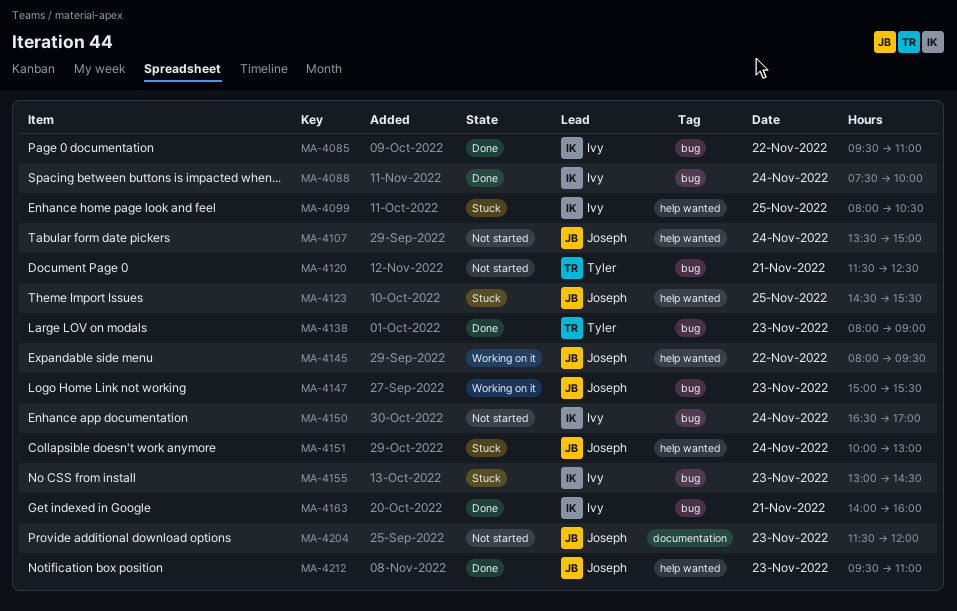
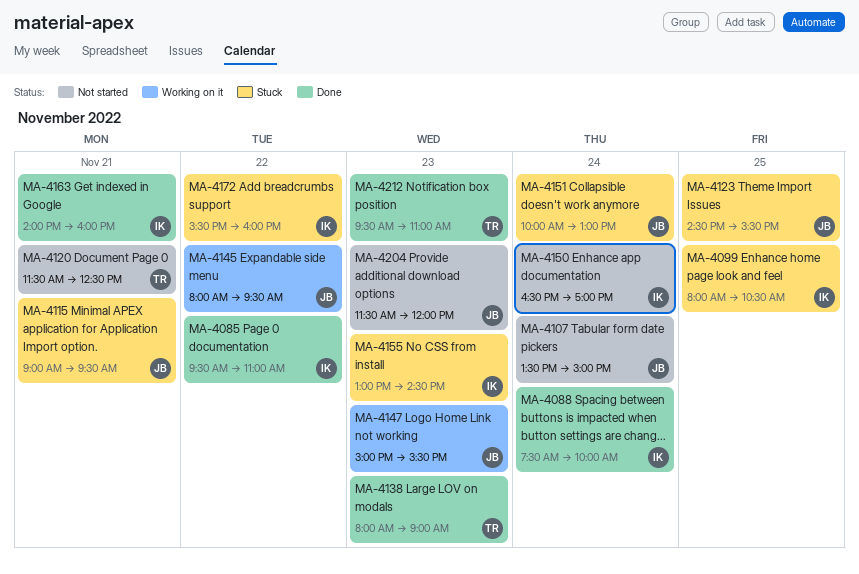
MA-4115: none -> present
MA-4172: none -> present
MA-4212, owner: Joseph -> Tyler

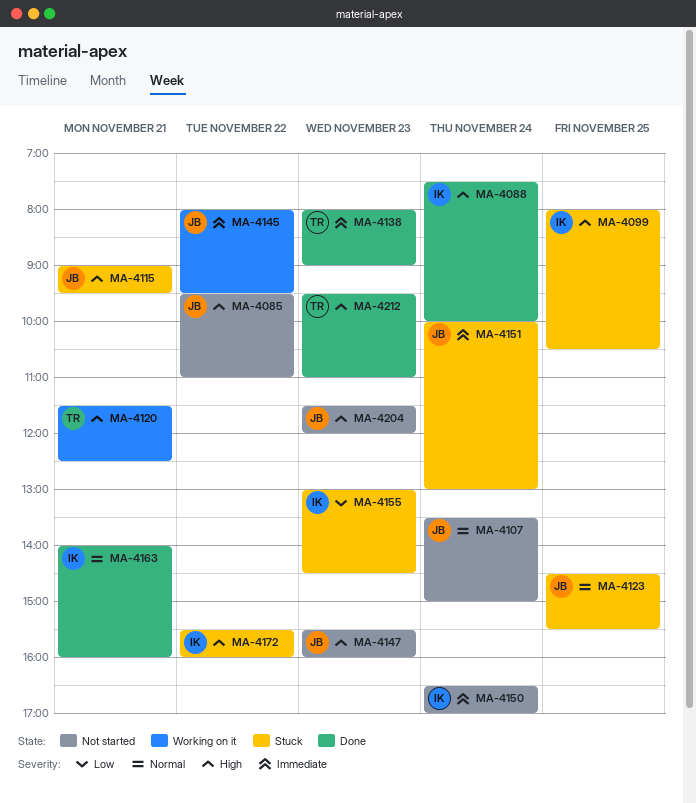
MA-4085, status: Done -> Not started
MA-4085, owner: IK -> JB
MA-4120, status: Not started -> Working on it
MA-4147, status: Working on it -> Not started
MA-4147, begins: 15:00 -> 15:30
MA-4147, ends: 15:30 -> 16:00

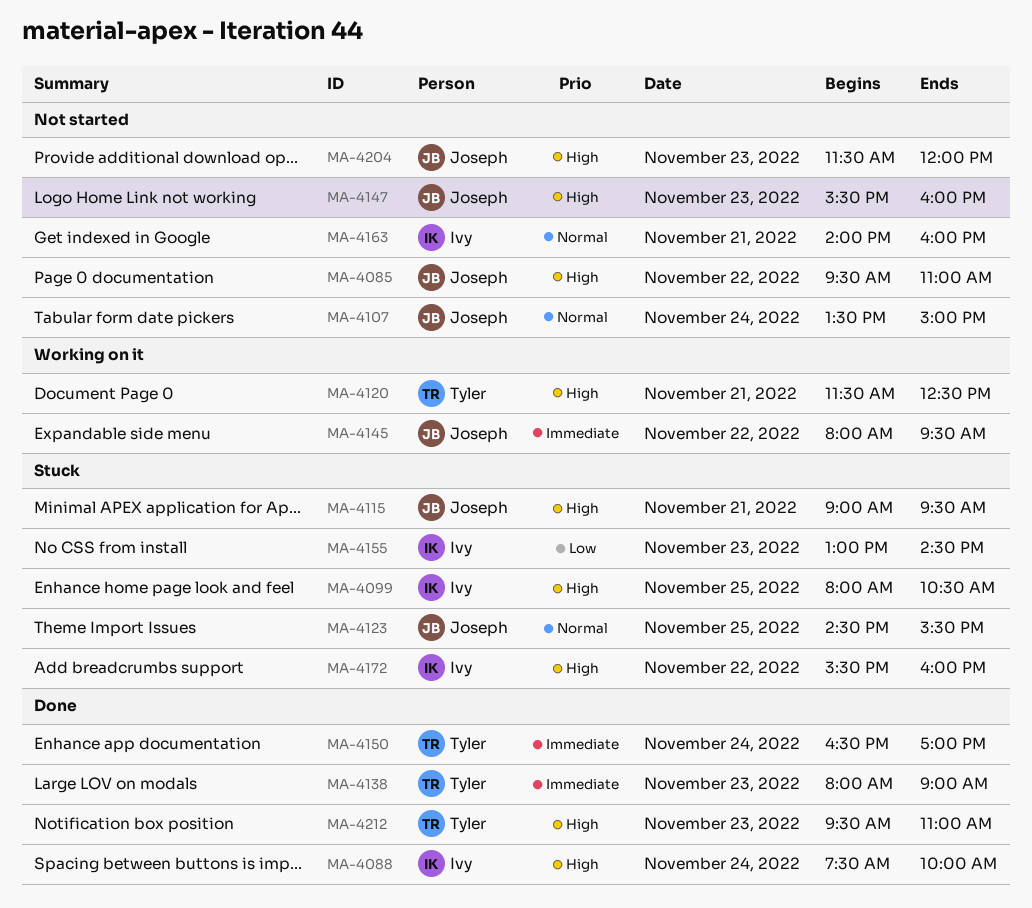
MA-4150, status: Not started -> Done
MA-4150, owner: Ivy -> Tyler
MA-4151: present -> none
MA-4163, status: Done -> Not started

